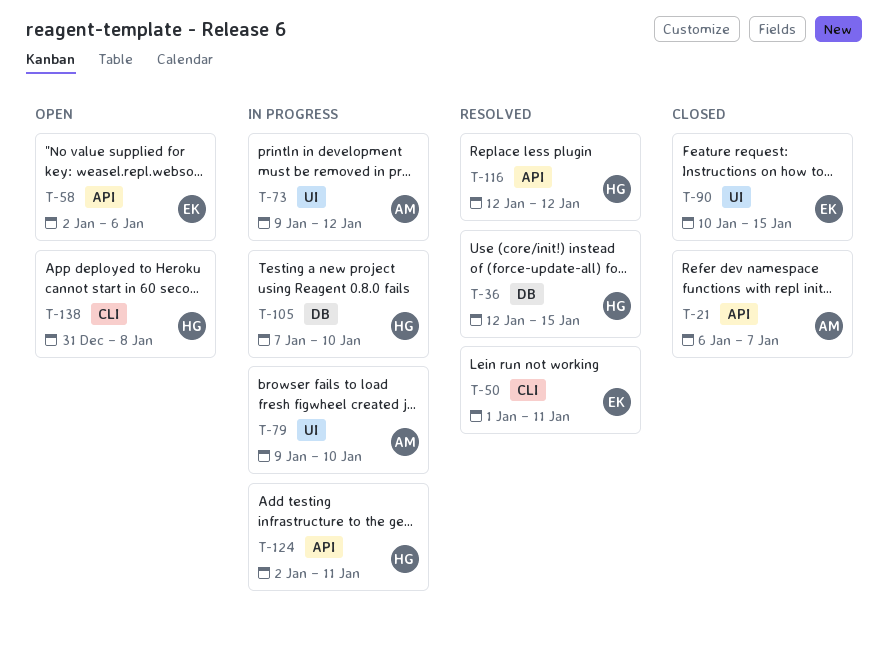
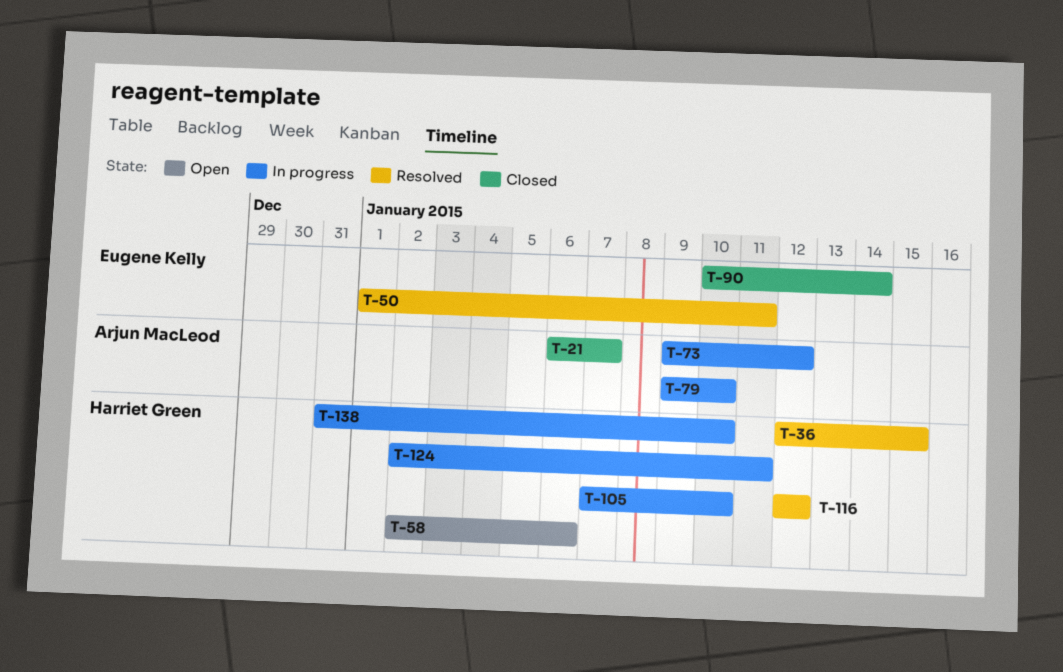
T-58, owner: Eugene Kelly -> Harriet Green
T-90, due: Jan 15 -> Jan 14
T-138, status: Open -> In progress
T-138, due: Jan 8 -> Jan 10

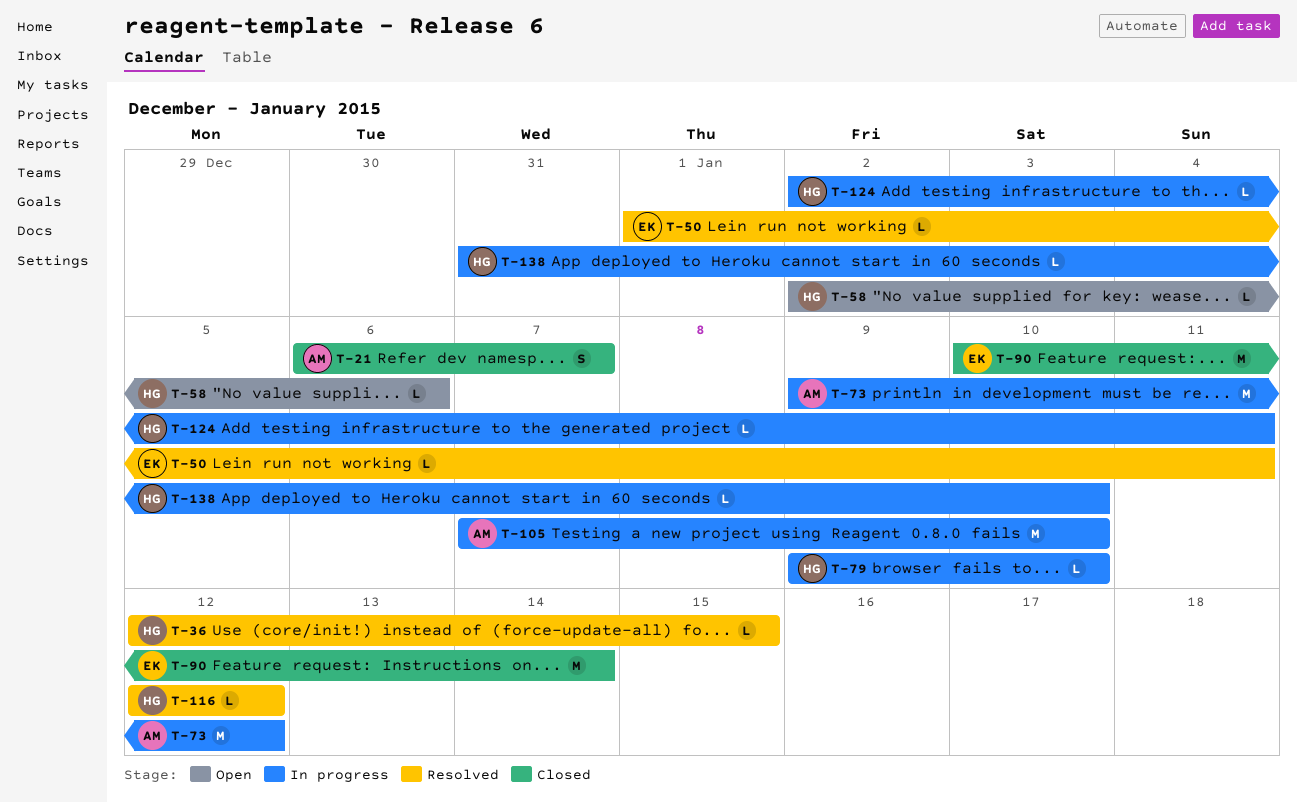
T-79, owner: Arjun MacLeod -> Harriet Green
T-105, owner: Harriet Green -> Arjun MacLeod

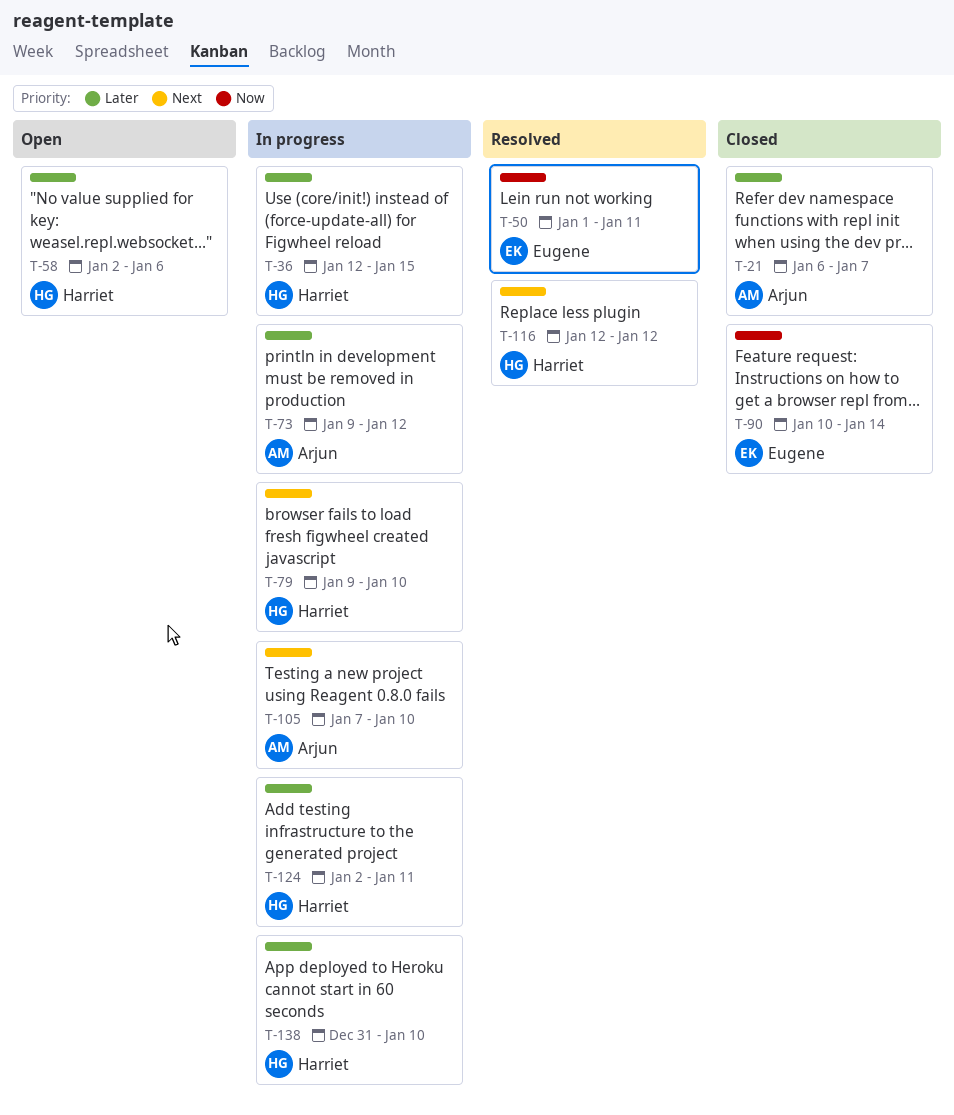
T-36, status: Resolved -> In progress

